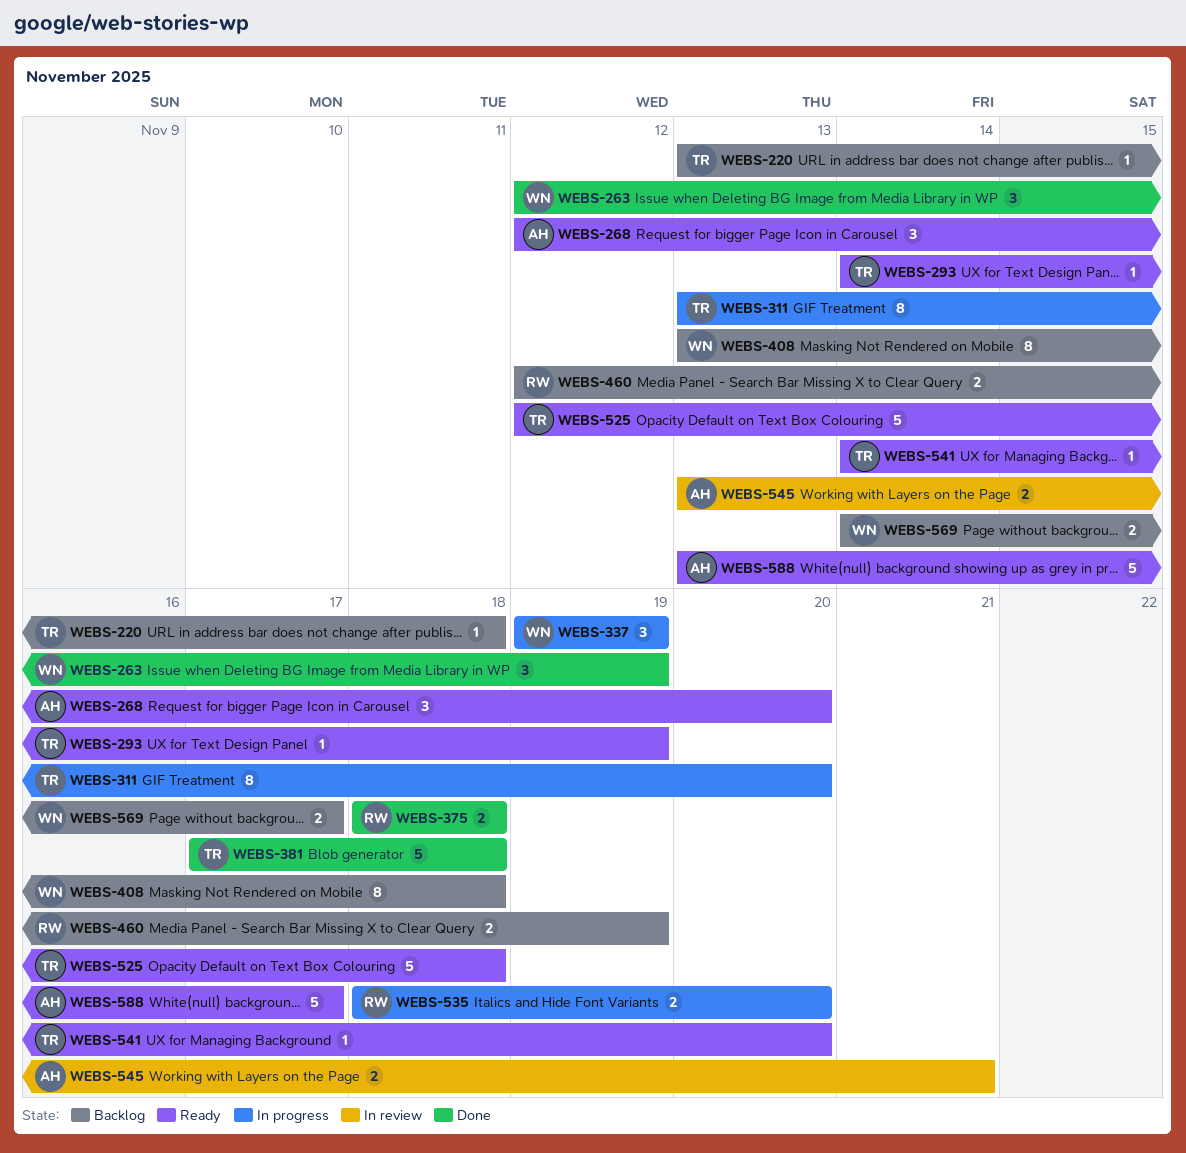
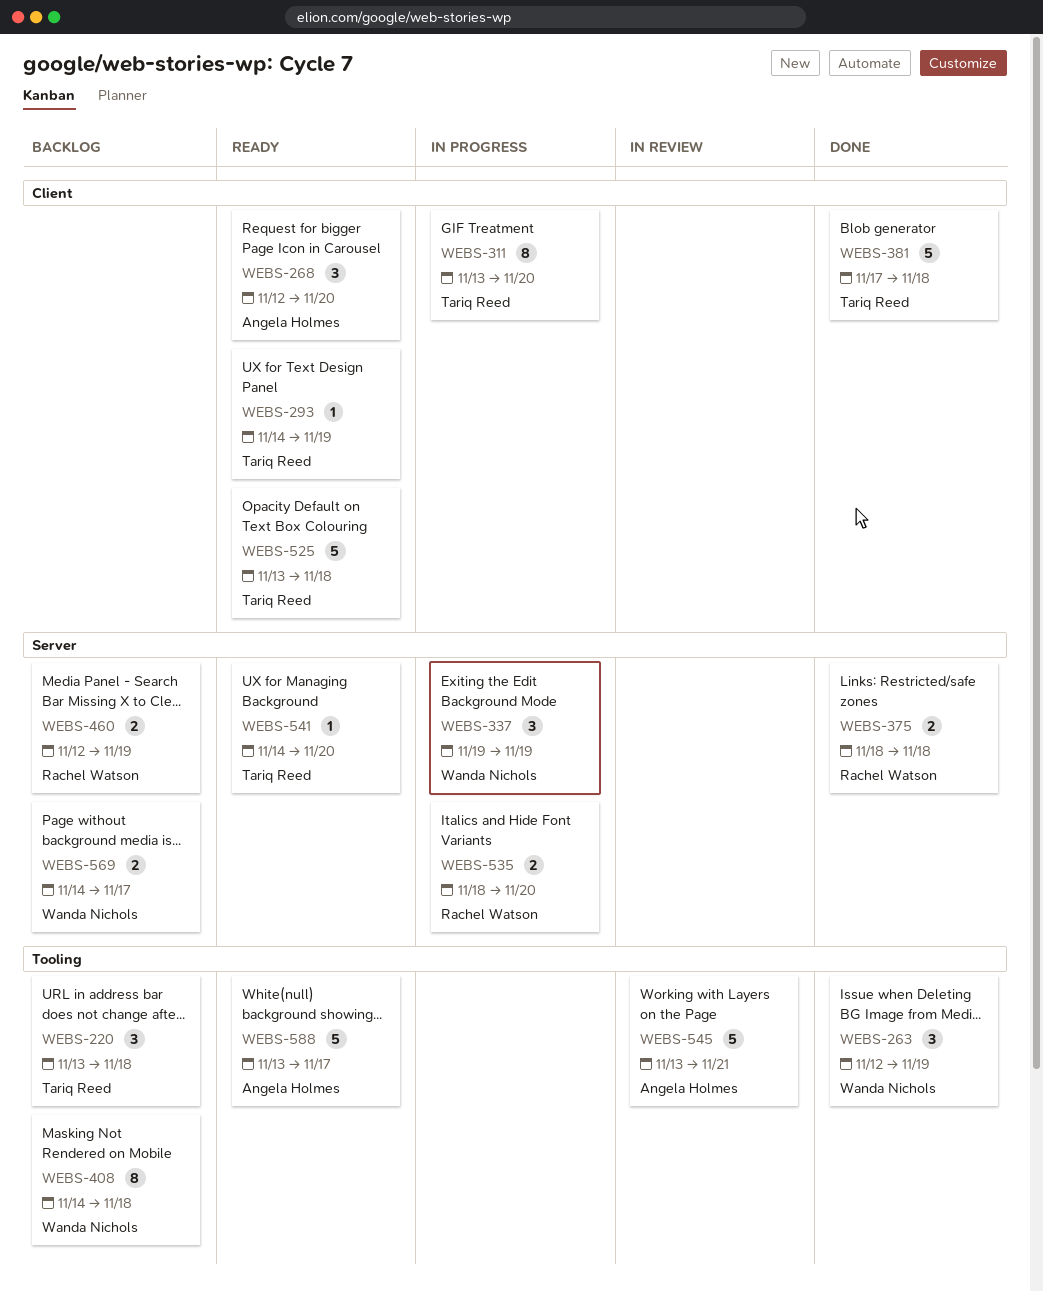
WEBS-220, estimate: 1 -> 3
WEBS-408, start: Nov 13 -> Nov 14
WEBS-525, start: Nov 12 -> Nov 13
WEBS-545, estimate: 2 -> 5

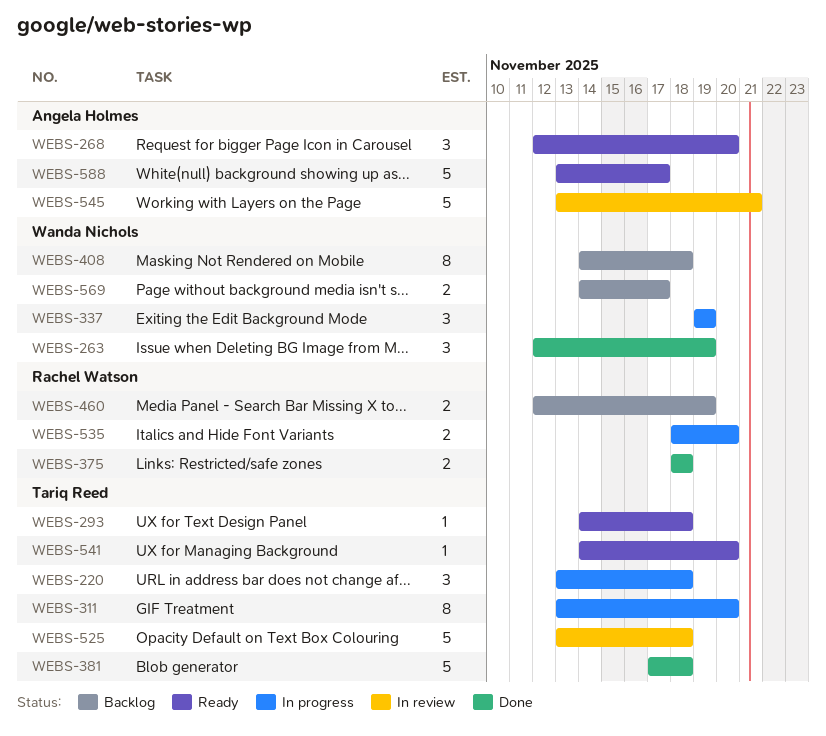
WEBS-220, status: Backlog -> In progress
WEBS-293, due: Nov 19 -> Nov 18
WEBS-525, status: Ready -> In review

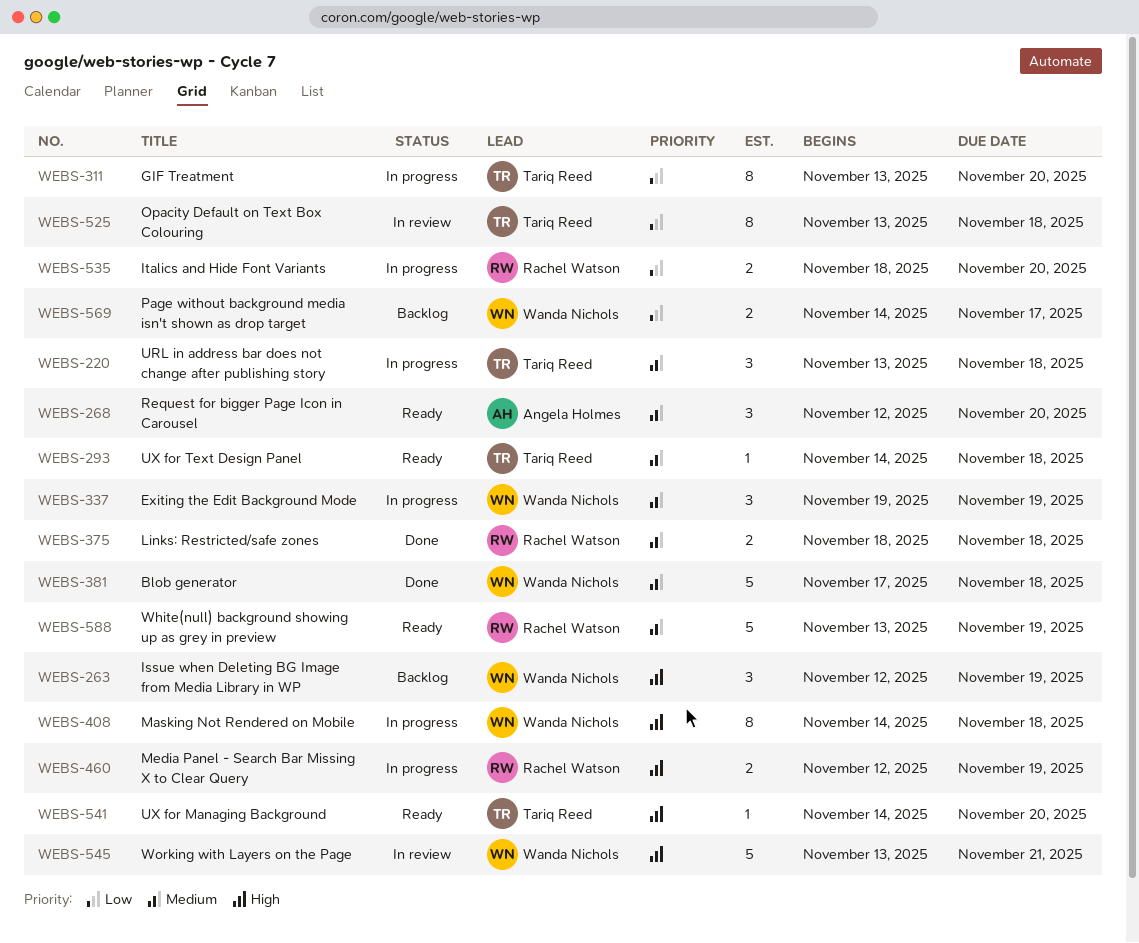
WEBS-263, status: Done -> Backlog
WEBS-381, owner: Tariq Reed -> Wanda Nichols
WEBS-408, status: Backlog -> In progress
WEBS-460, status: Backlog -> In progress
WEBS-525, estimate: 5 -> 8
WEBS-545, owner: Angela Holmes -> Wanda Nichols
WEBS-588, owner: Angela Holmes -> Rachel Watson
WEBS-588, due: Nov 17 -> Nov 19

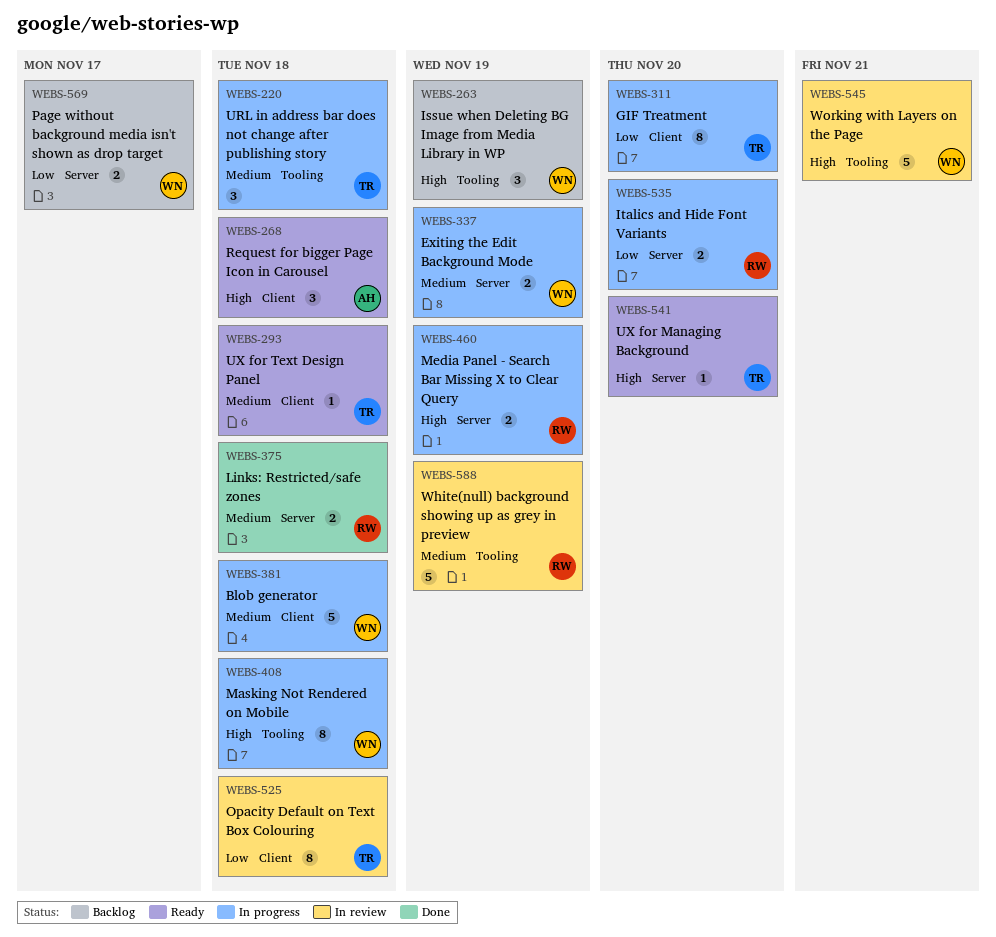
WEBS-268, priority: Medium -> High
WEBS-268, due: Nov 20 -> Nov 18
WEBS-337, estimate: 3 -> 2
WEBS-381, status: Done -> In progress
WEBS-588, status: Ready -> In review

